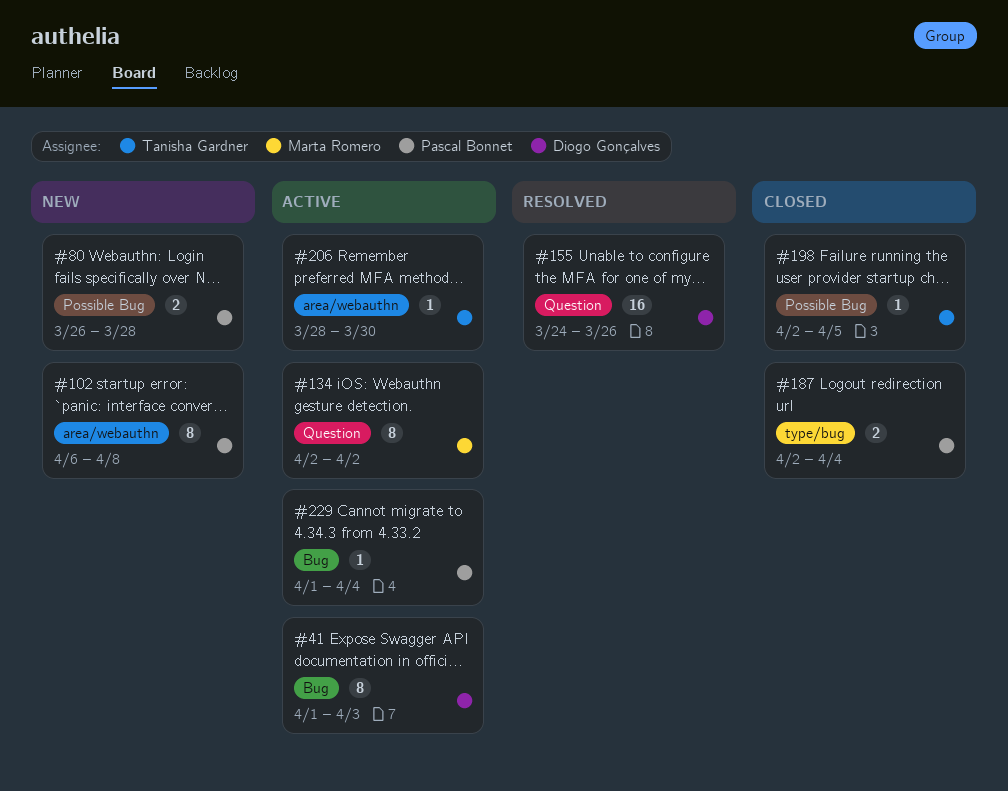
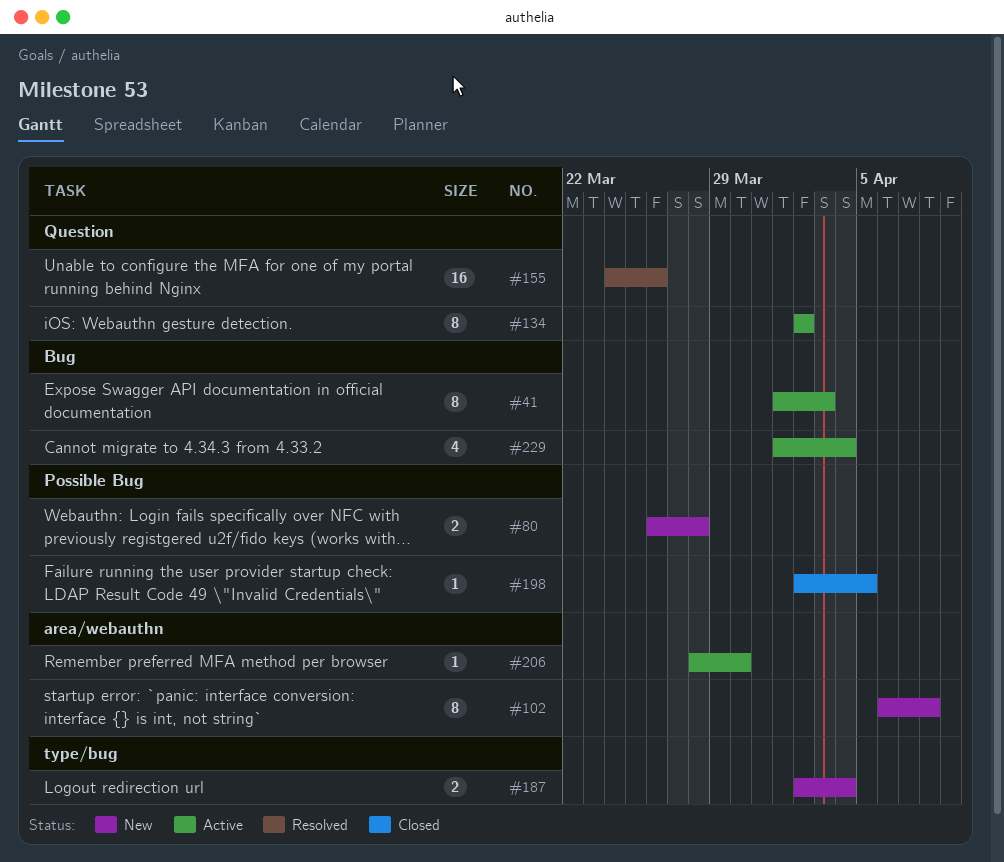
#187, status: Closed -> New
#229, estimate: 1 -> 4

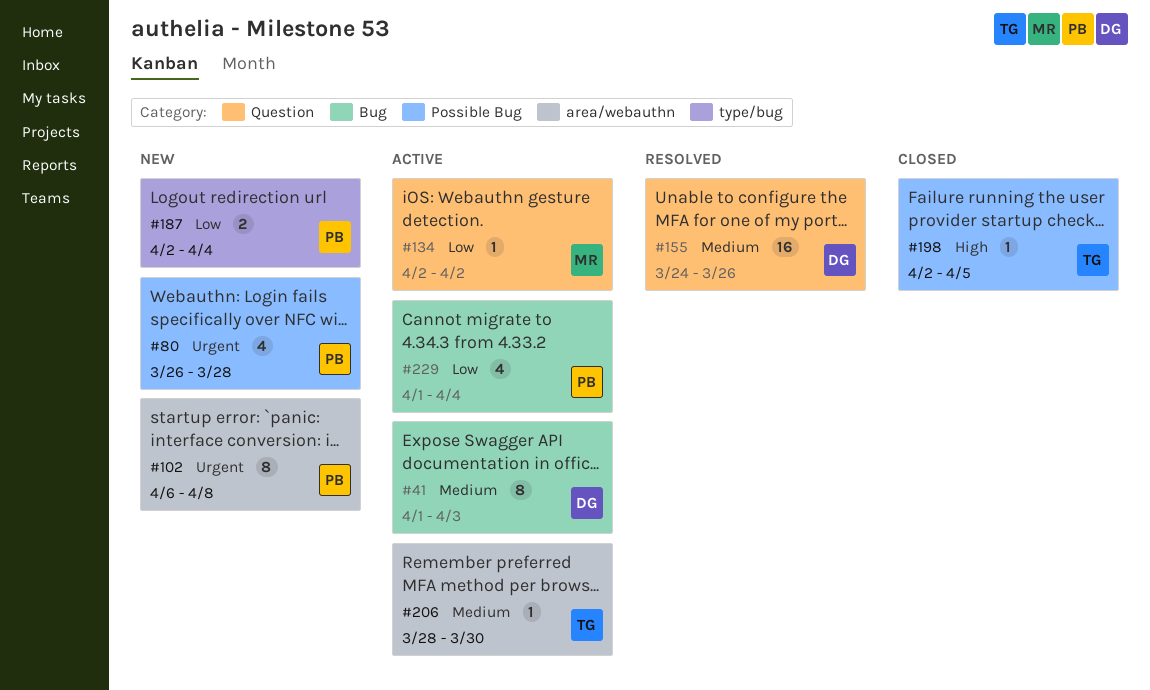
#80, estimate: 2 -> 4
#134, estimate: 8 -> 1

